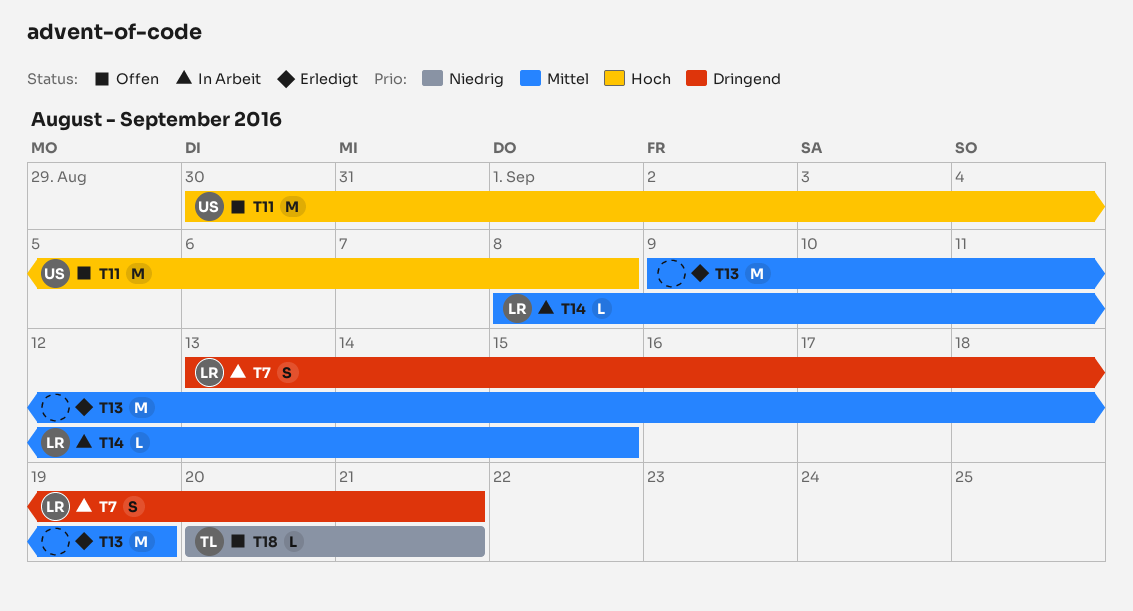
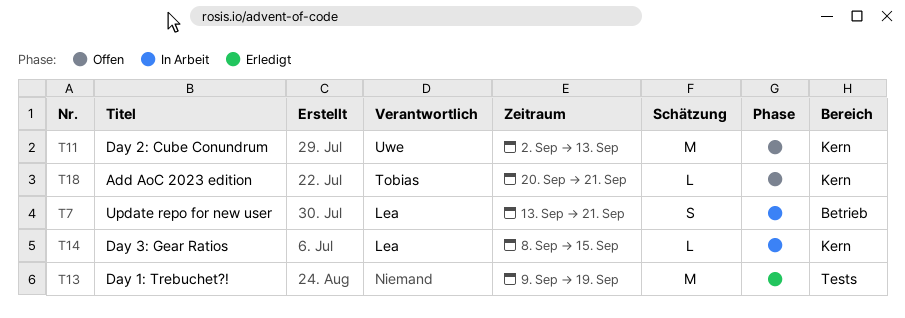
T11, start: Aug 30 -> Sep 2
T11, due: Sep 8 -> Sep 13

